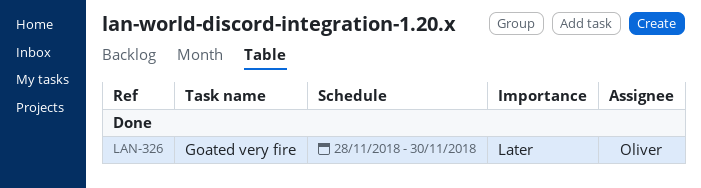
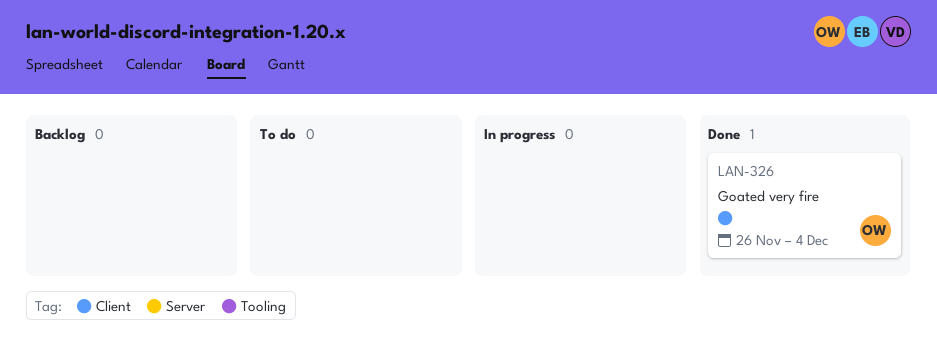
LAN-326, start: Nov 28 -> Nov 26
LAN-326, due: Nov 30 -> Dec 4

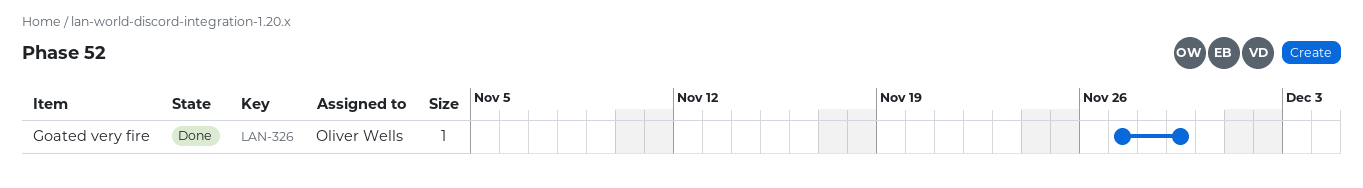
LAN-326, start: Nov 26 -> Nov 27
LAN-326, due: Dec 4 -> Nov 29

